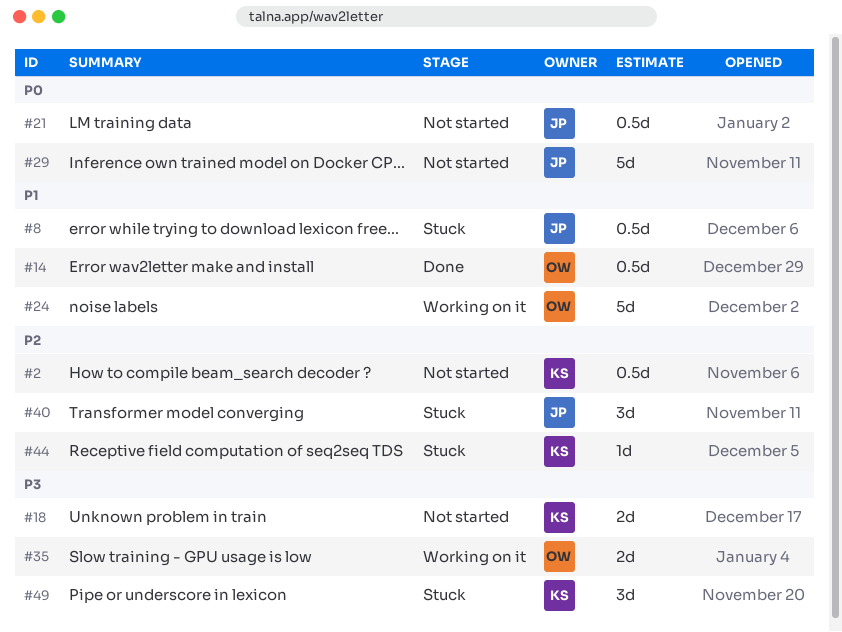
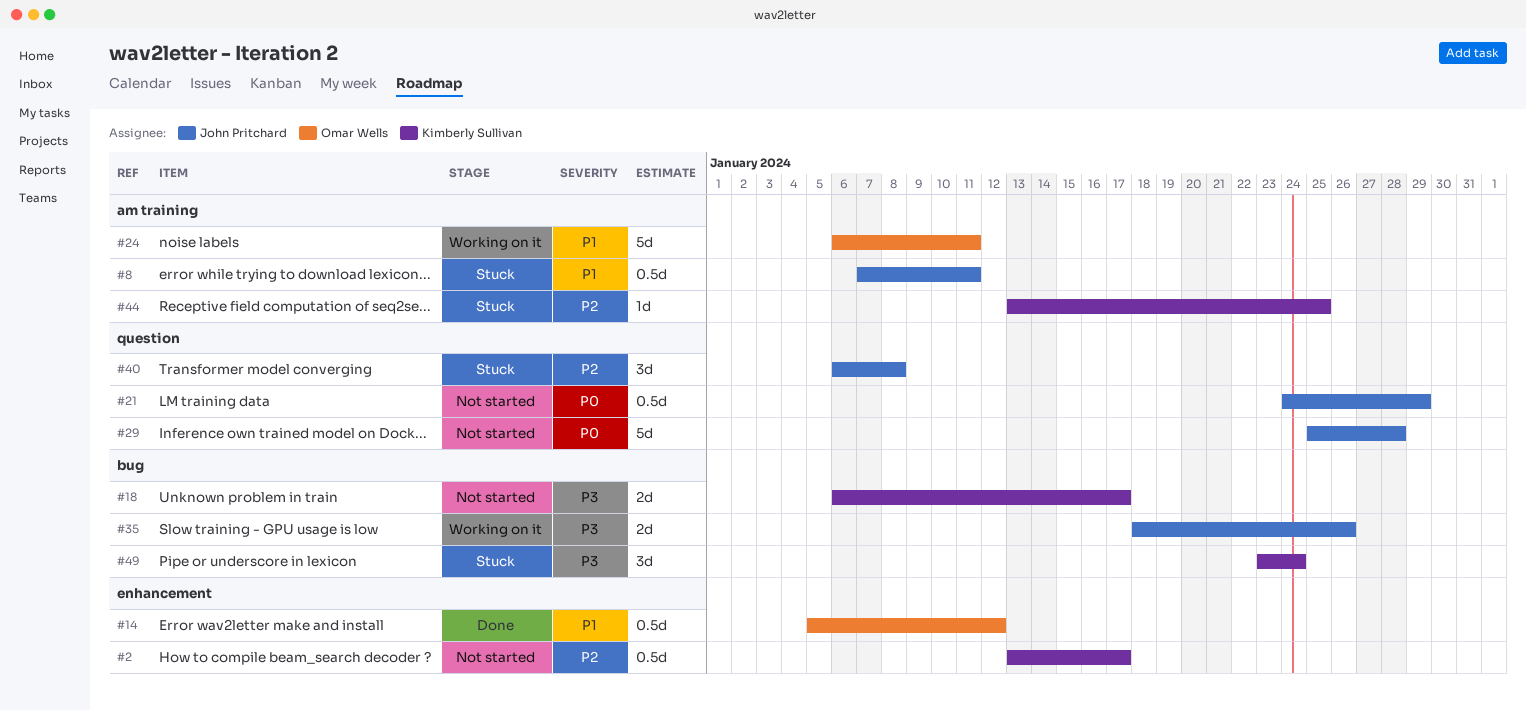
#35, owner: Omar Wells -> John Pritchard

